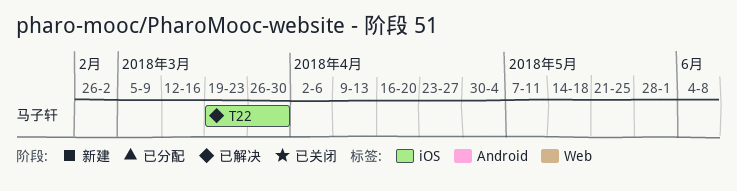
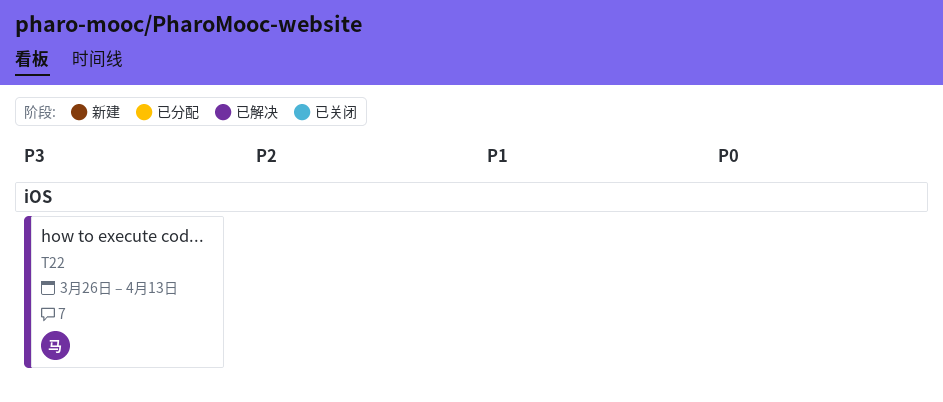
T22, start: Mar 19 -> Mar 26
T22, due: Mar 30 -> Apr 13

